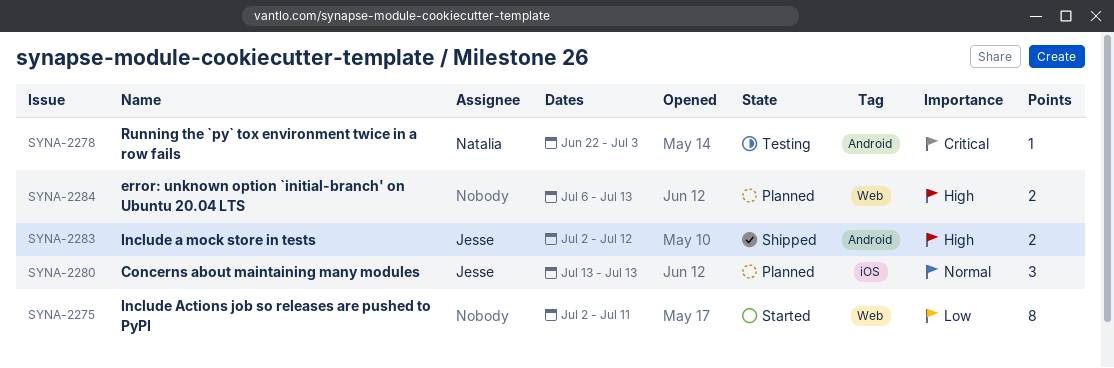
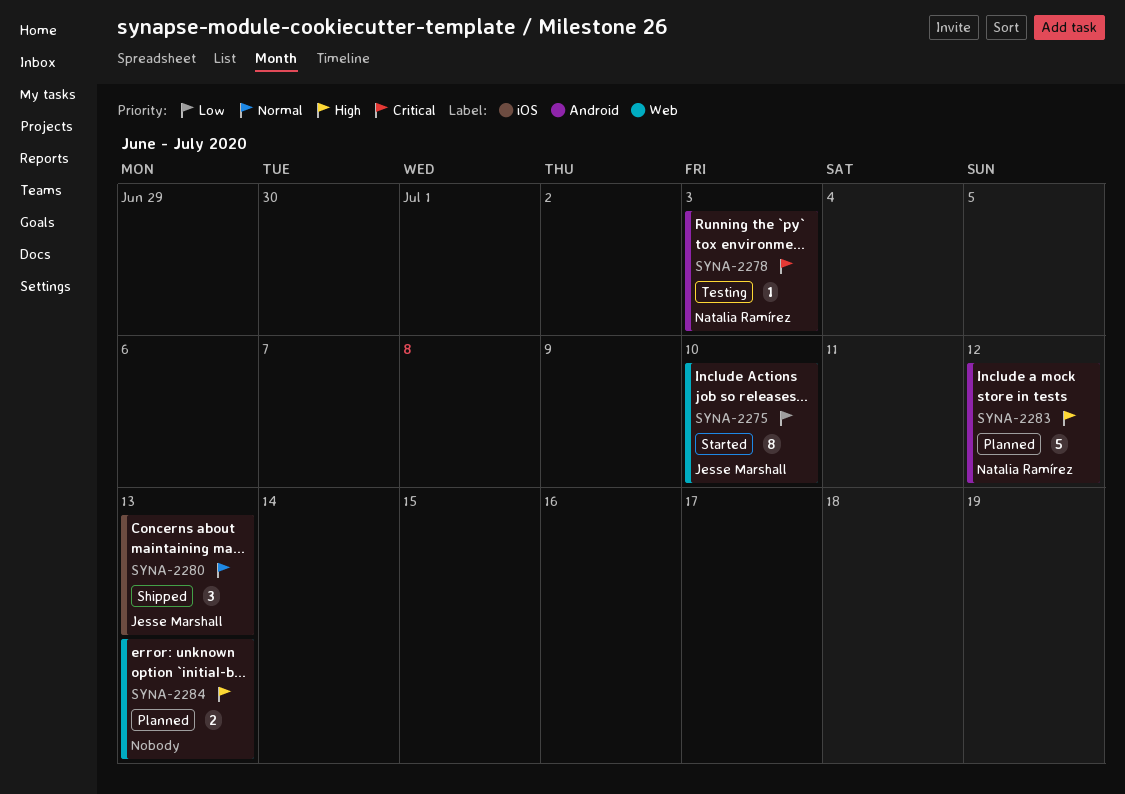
SYNA-2275, owner: none -> Jesse Marshall
SYNA-2275, due: Jul 11 -> Jul 10
SYNA-2280, status: Planned -> Shipped
SYNA-2283, status: Shipped -> Planned
SYNA-2283, owner: Jesse Marshall -> Natalia Ramírez
SYNA-2283, estimate: 2 -> 5

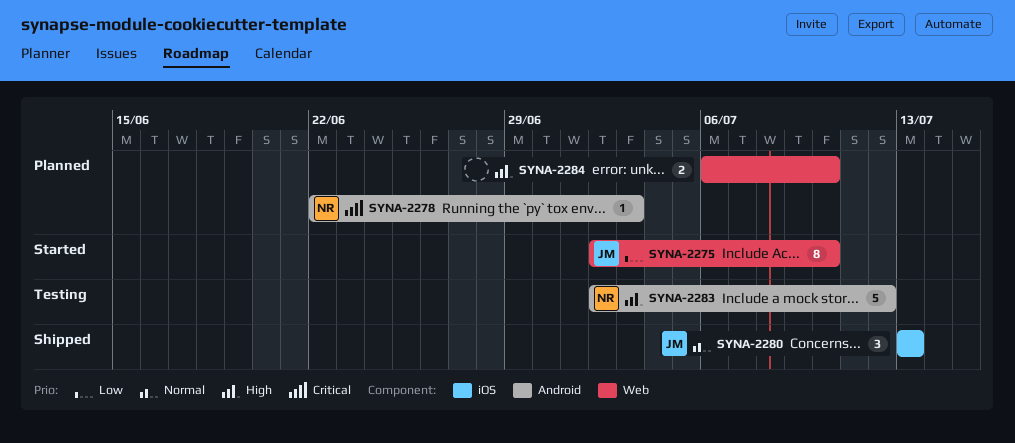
SYNA-2278, status: Testing -> Planned
SYNA-2283, status: Planned -> Testing
SYNA-2284, due: Jul 13 -> Jul 10

